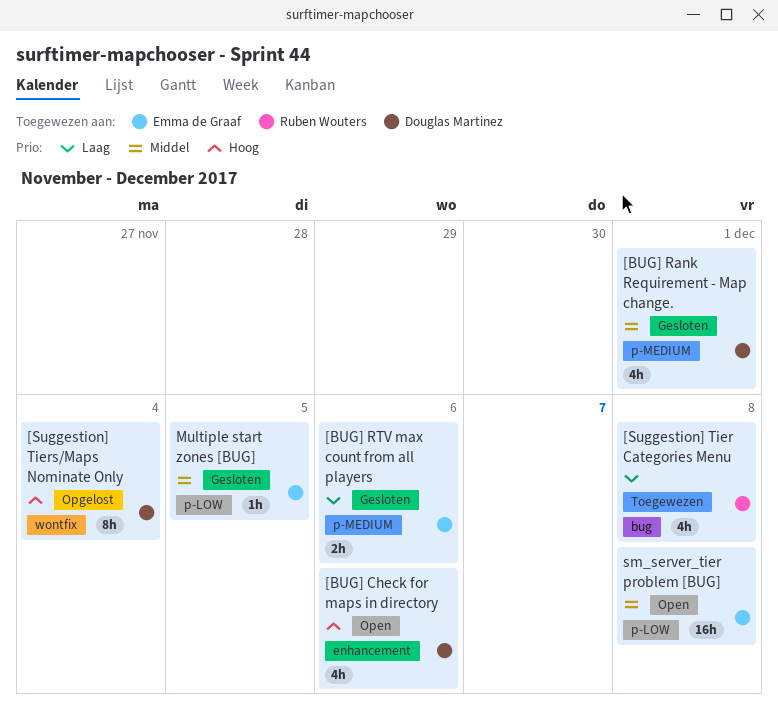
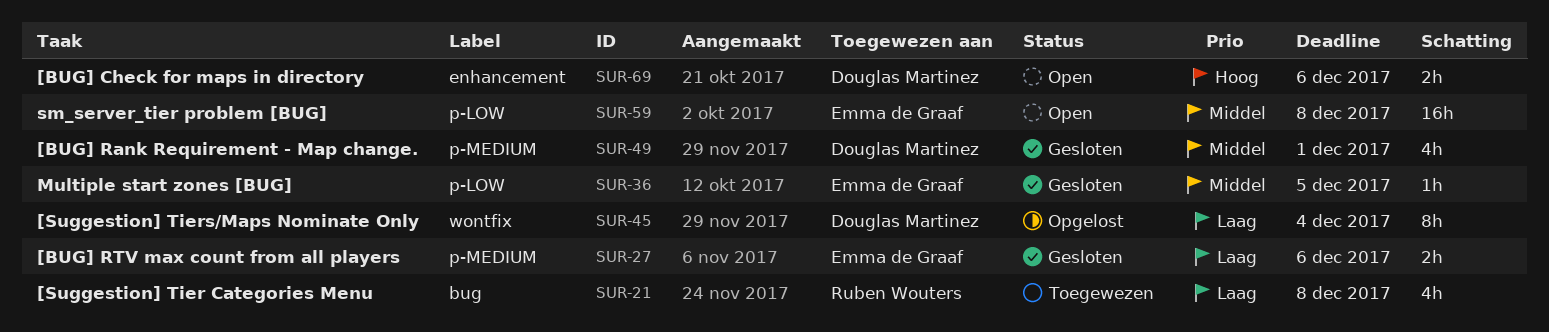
[BUG] Check for maps in directory, estimate: 4h -> 2h
[Suggestion] Tiers/Maps Nominate Only, priority: Hoog -> Laag

